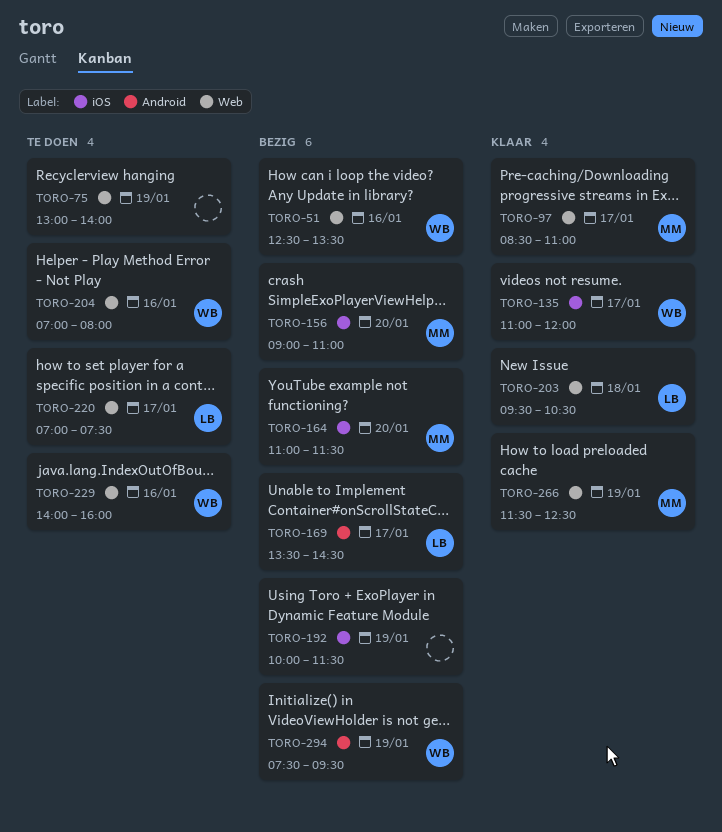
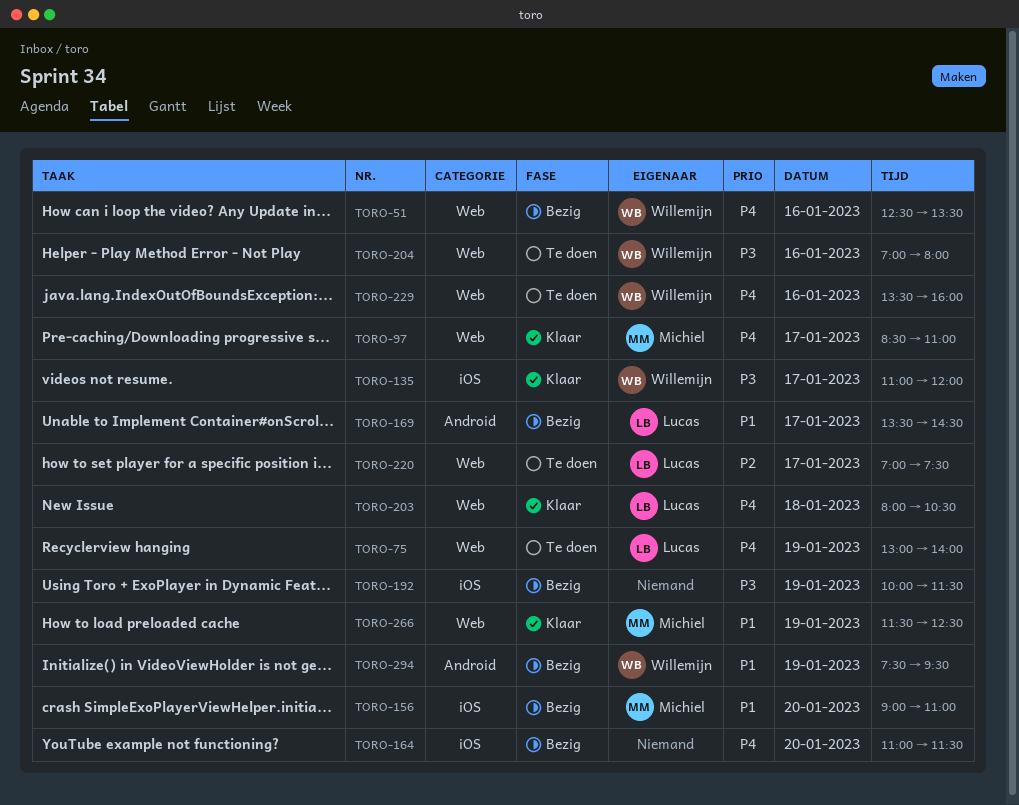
TORO-75, owner: none -> Lucas
TORO-164, owner: Michiel -> none
TORO-203, begins: 09:30 -> 08:00
TORO-229, begins: 14:00 -> 13:30

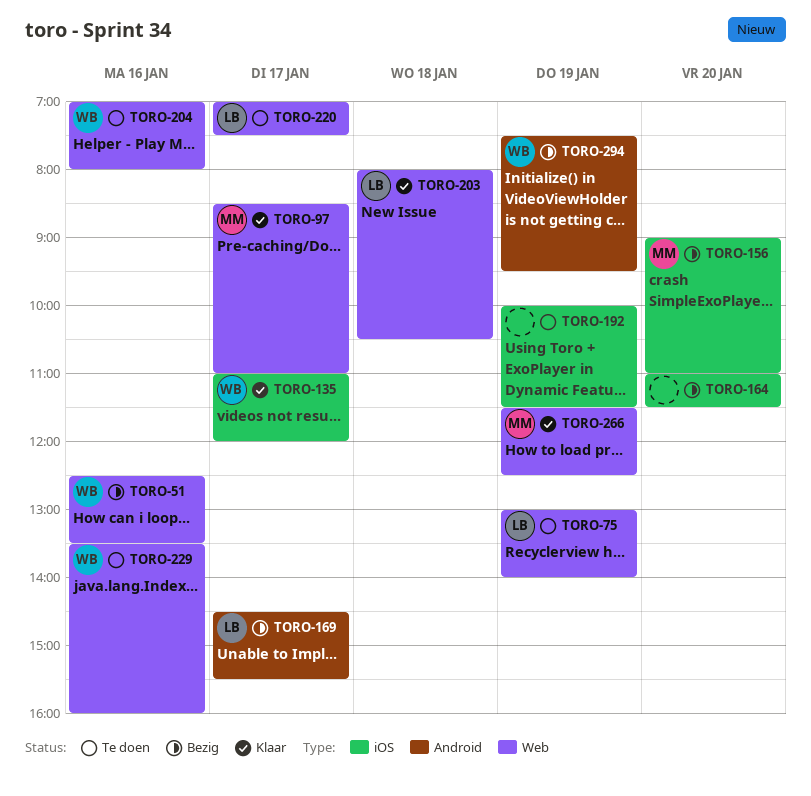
TORO-169, begins: 13:30 -> 14:30
TORO-169, ends: 14:30 -> 15:30
TORO-192, status: Bezig -> Te doen

